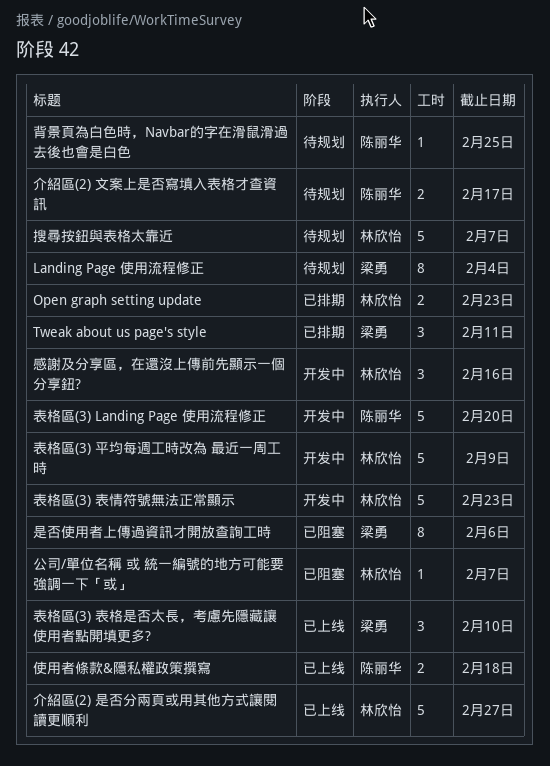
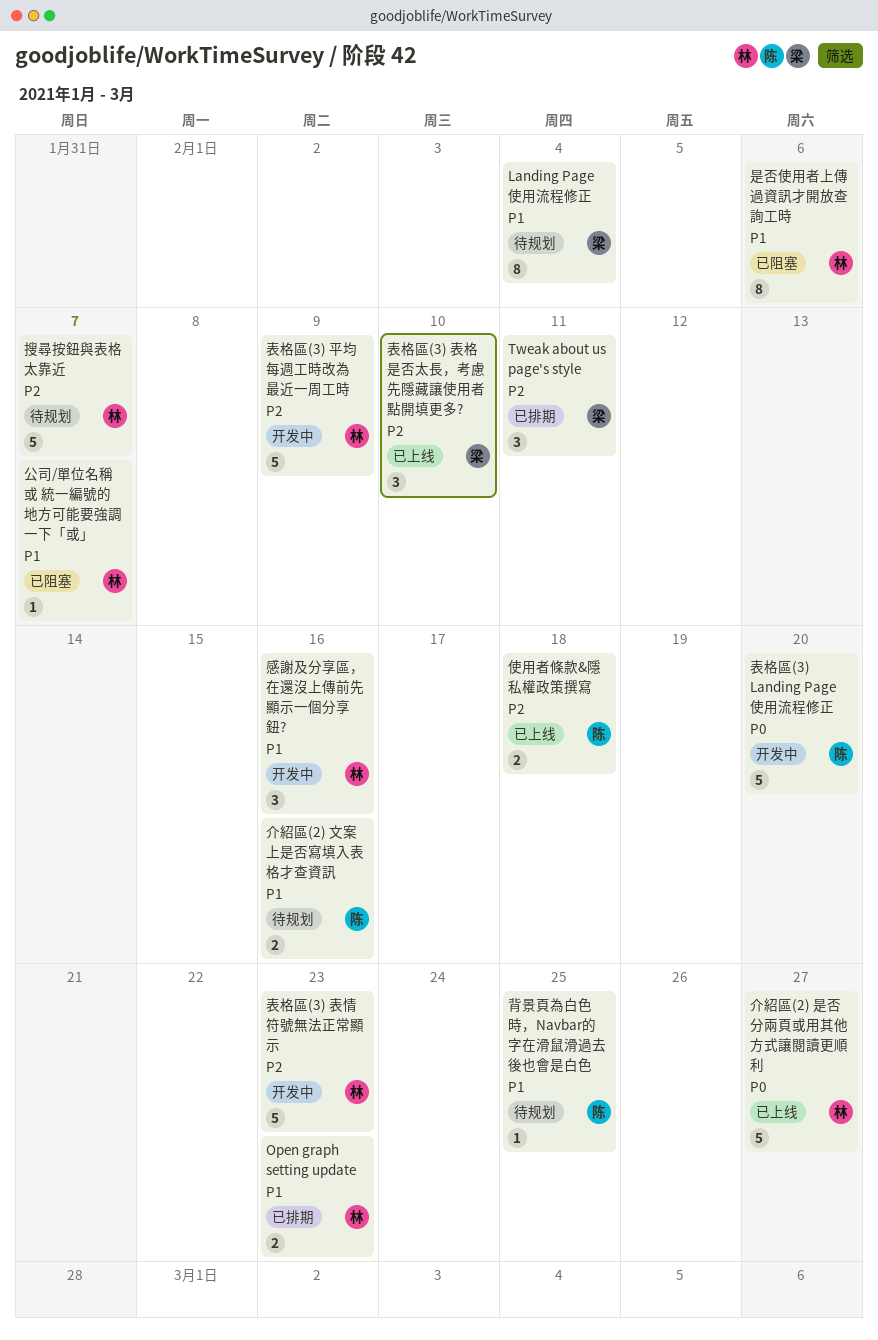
介紹區(2) 文案上是否寫填入表格才查資訊, due: Feb 17 -> Feb 16
是否使用者上傳過資訊才開放查詢工時, owner: 梁勇 -> 林欣怡

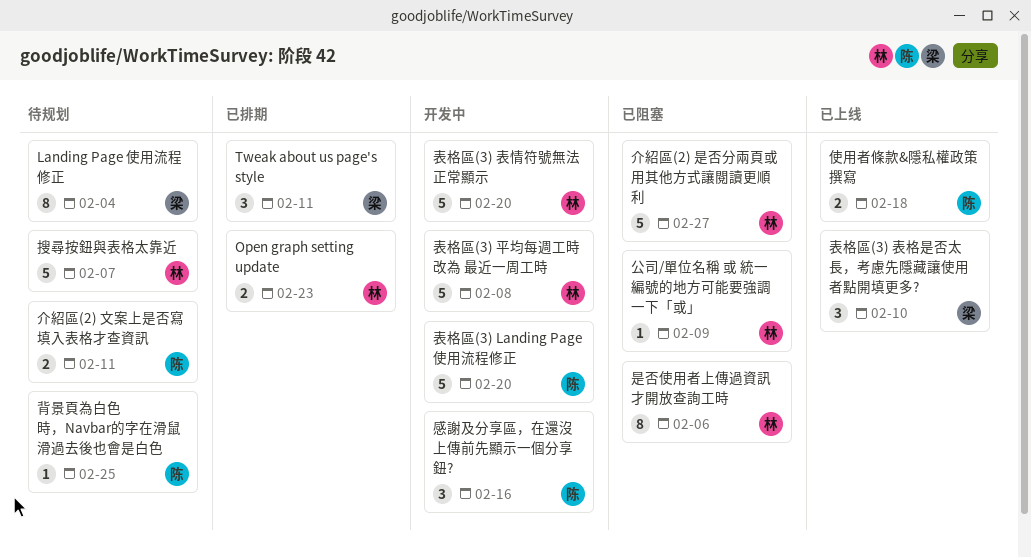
介紹區(2) 文案上是否寫填入表格才查資訊, due: Feb 16 -> Feb 11
介紹區(2) 是否分兩頁或用其他方式讓閱讀更順利, status: 已上线 -> 已阻塞
公司/單位名稱 或 統一編號的地方可能要強調一下「或」, due: Feb 7 -> Feb 9
感謝及分享區，在還沒上傳前先顯示一個分享鈕?, owner: 林 -> 陈
表格區(3) 平均每週工時改為 最近一周工時, due: Feb 9 -> Feb 8
表格區(3) 表情符號無法正常顯示, due: Feb 23 -> Feb 20

